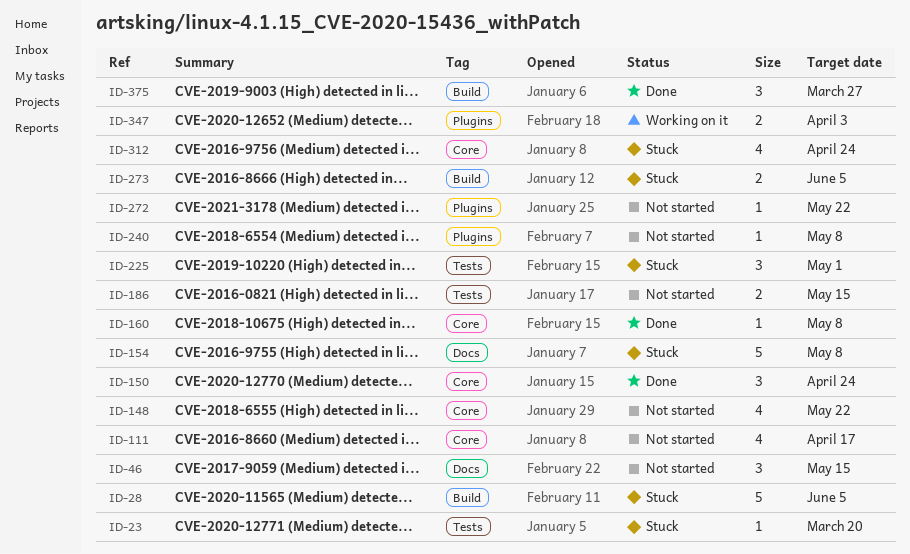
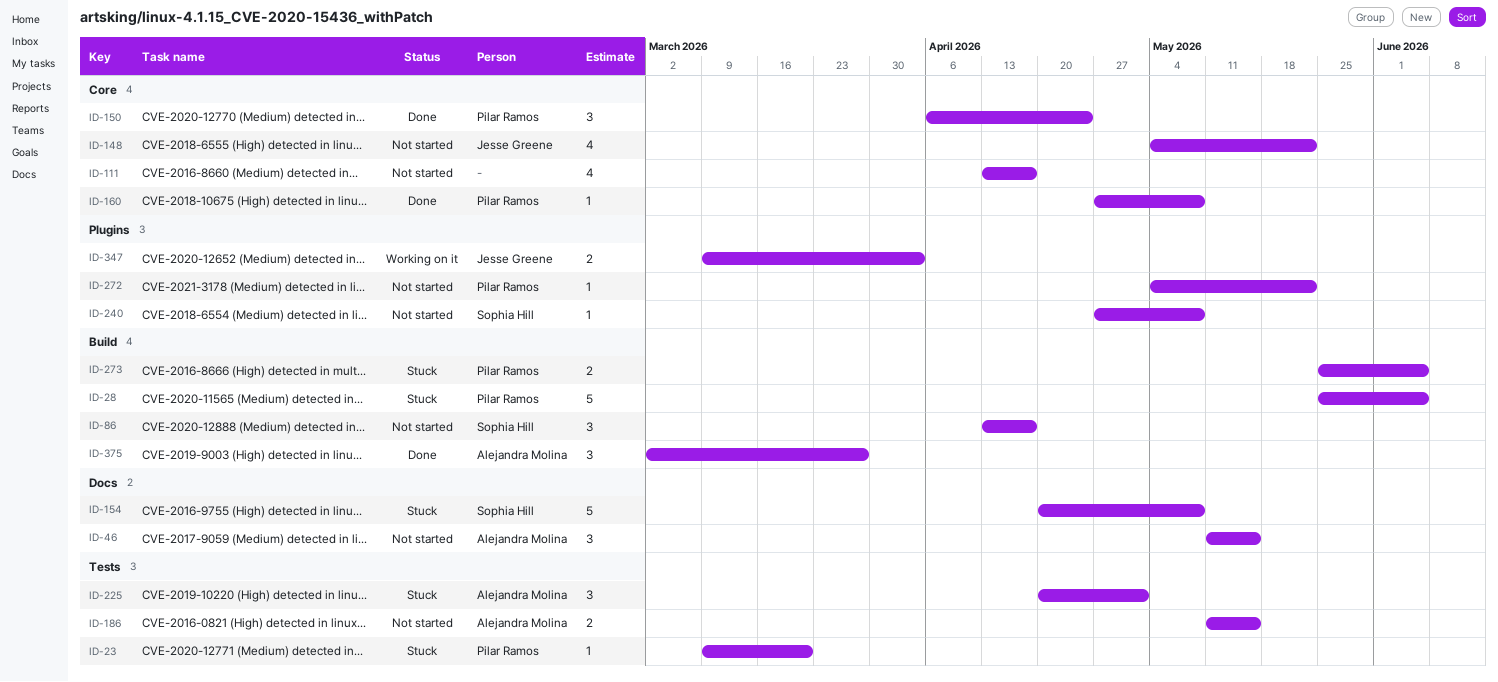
ID-86: none -> present
ID-312: present -> none

